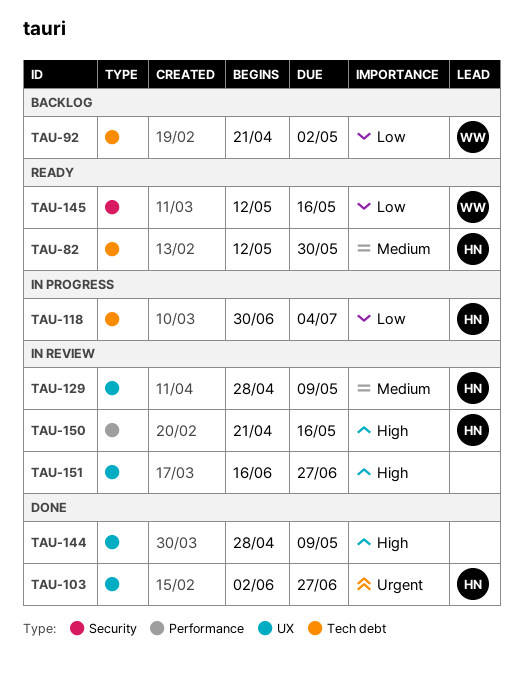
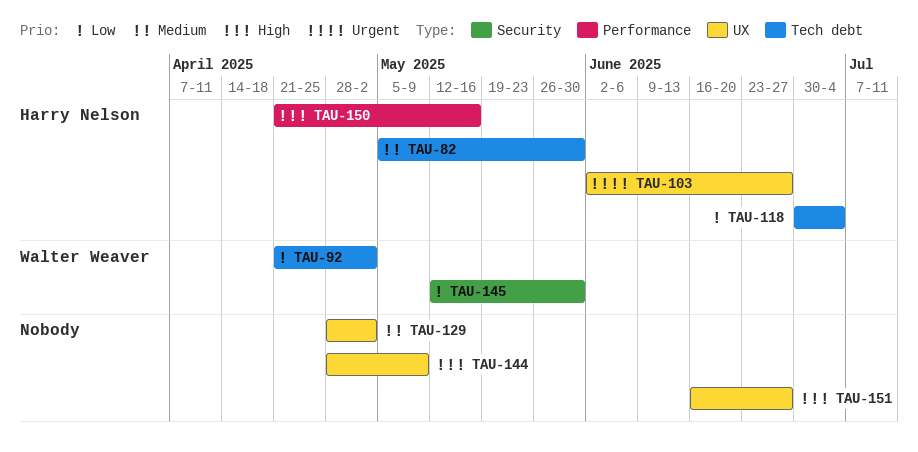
TAU-82, start: May 12 -> May 5
TAU-129, owner: Harry Nelson -> none
TAU-129, due: May 9 -> May 2
TAU-145, due: May 16 -> May 30

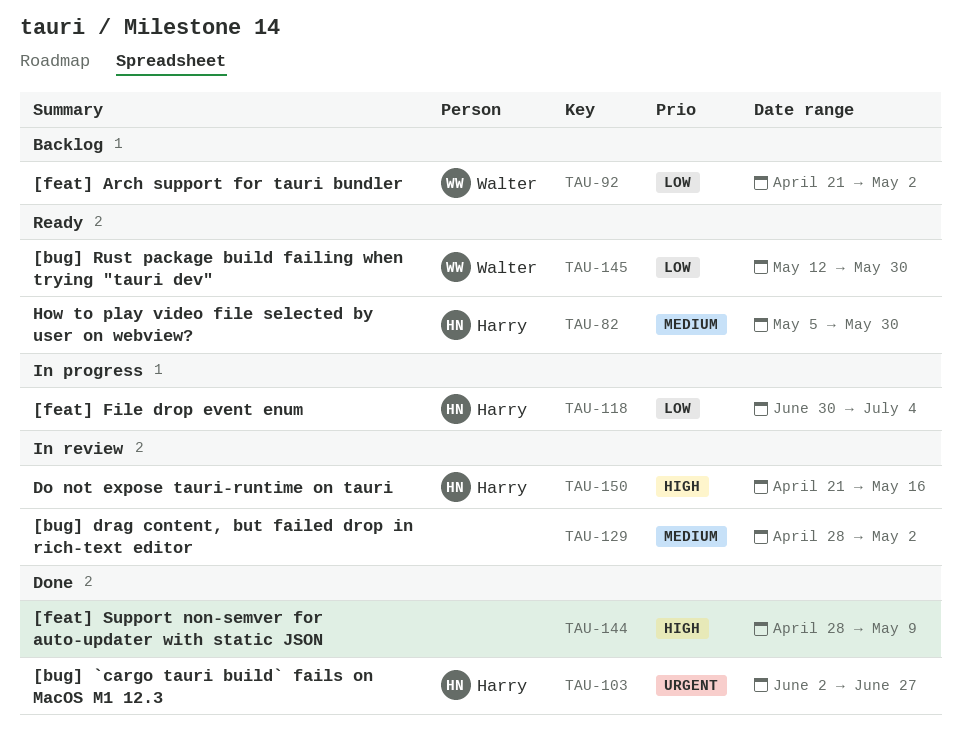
TAU-151: present -> none

